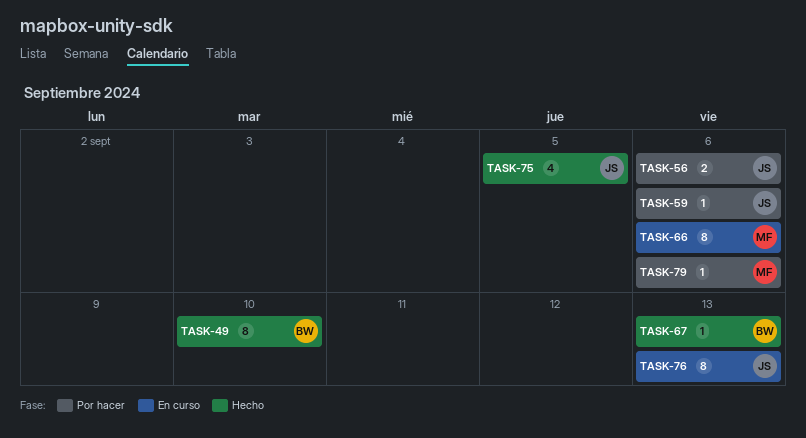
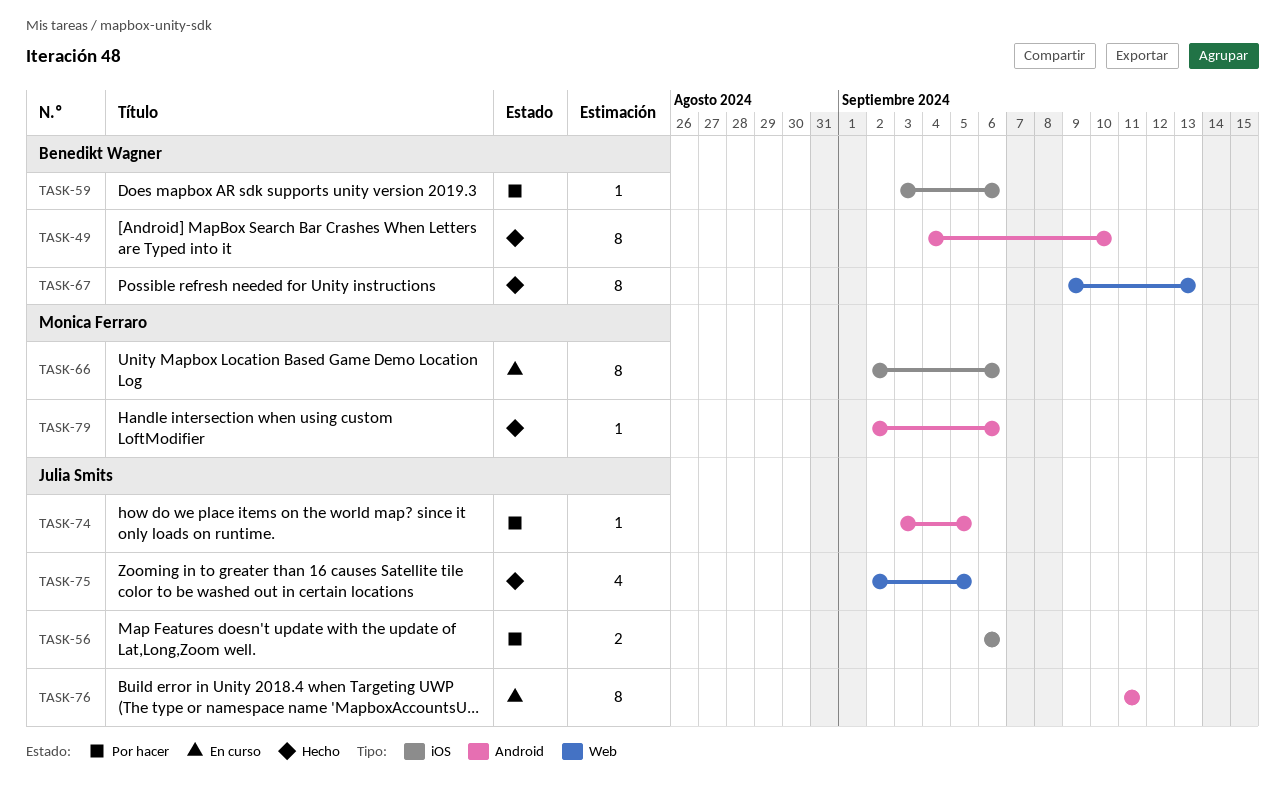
TASK-59, owner: Julia Smits -> Benedikt Wagner
TASK-67, estimate: 1 -> 8
TASK-74: none -> present
TASK-76, due: Sep 13 -> Sep 11
TASK-79, status: Por hacer -> Hecho

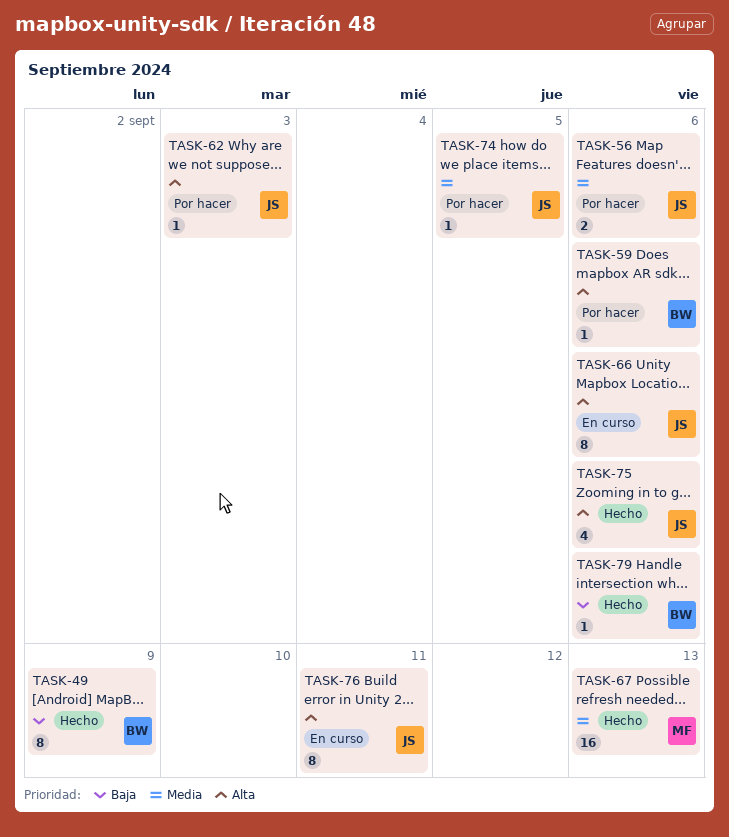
TASK-49, due: Sep 10 -> Sep 9
TASK-62: none -> present
TASK-66, owner: Monica Ferraro -> Julia Smits
TASK-67, owner: Benedikt Wagner -> Monica Ferraro
TASK-67, estimate: 8 -> 16
TASK-75, due: Sep 5 -> Sep 6
TASK-79, owner: Monica Ferraro -> Benedikt Wagner

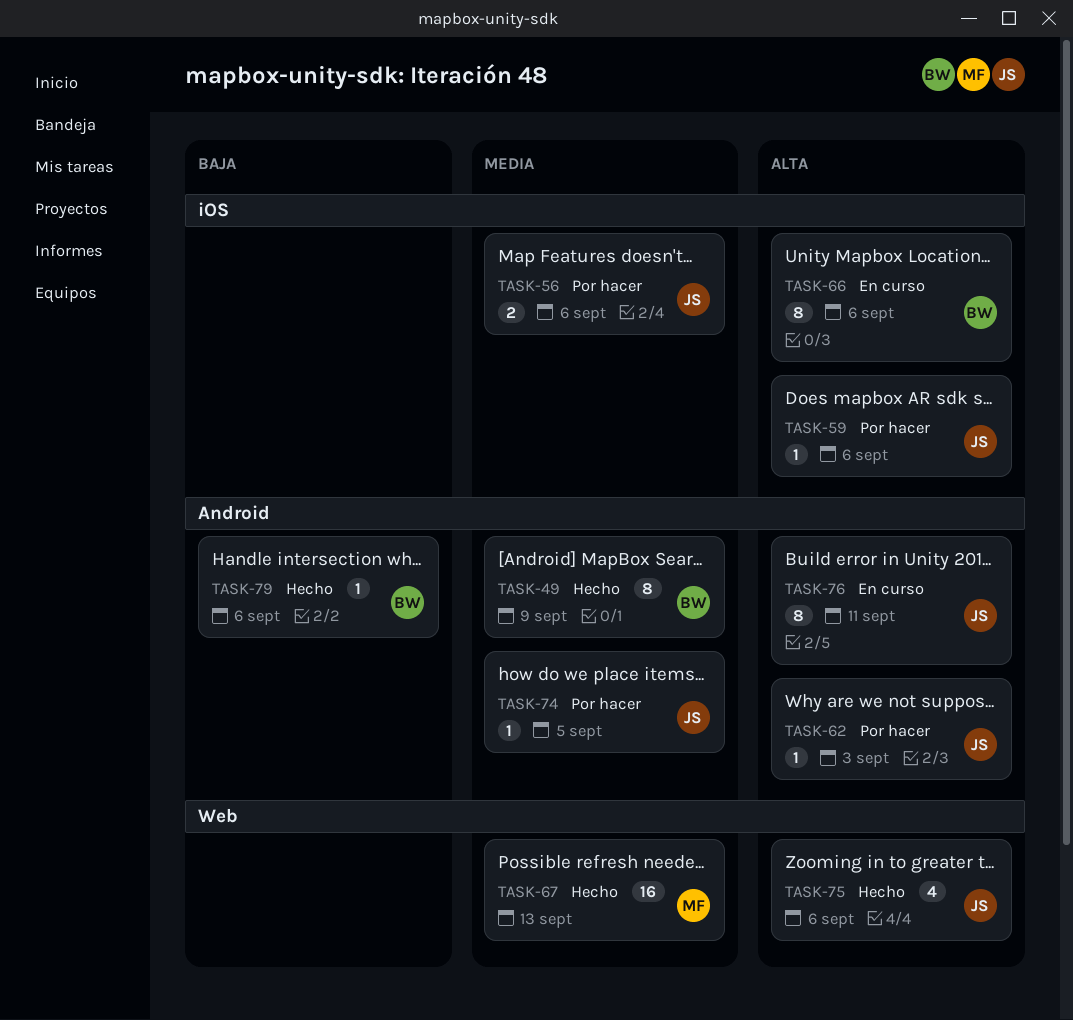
TASK-49, priority: Baja -> Media
TASK-59, owner: BW -> JS
TASK-66, owner: JS -> BW

